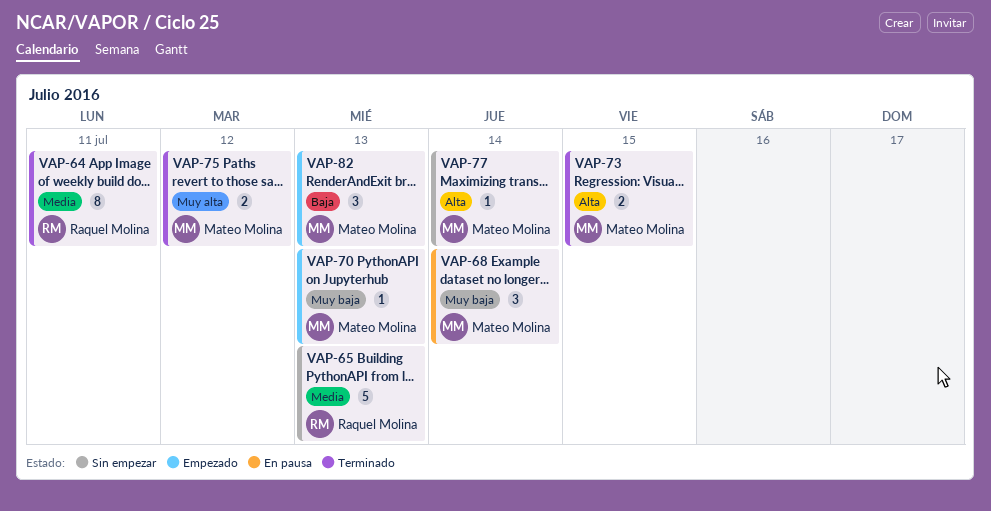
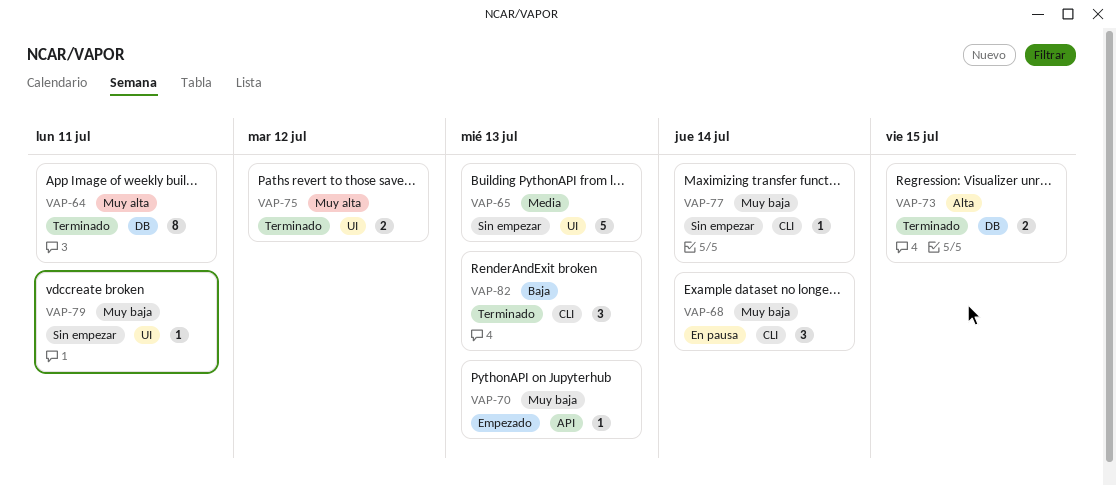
VAP-64, priority: Media -> Muy alta
VAP-77, priority: Alta -> Muy baja
VAP-79: none -> present
VAP-82, status: Empezado -> Terminado

